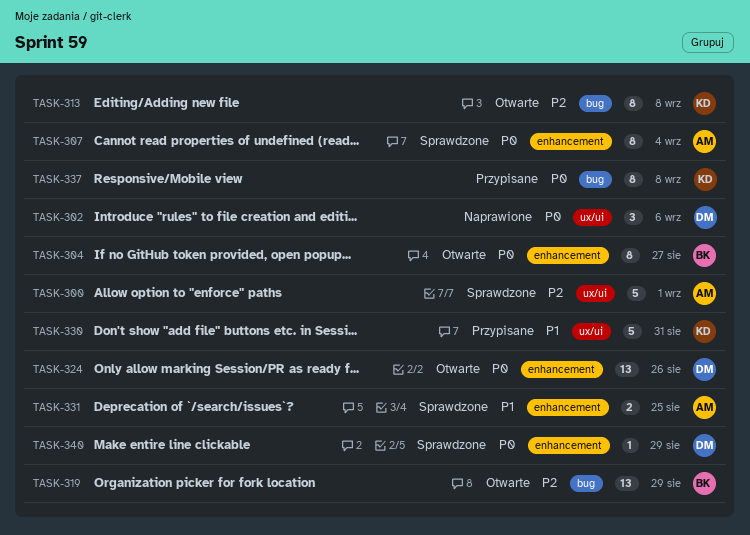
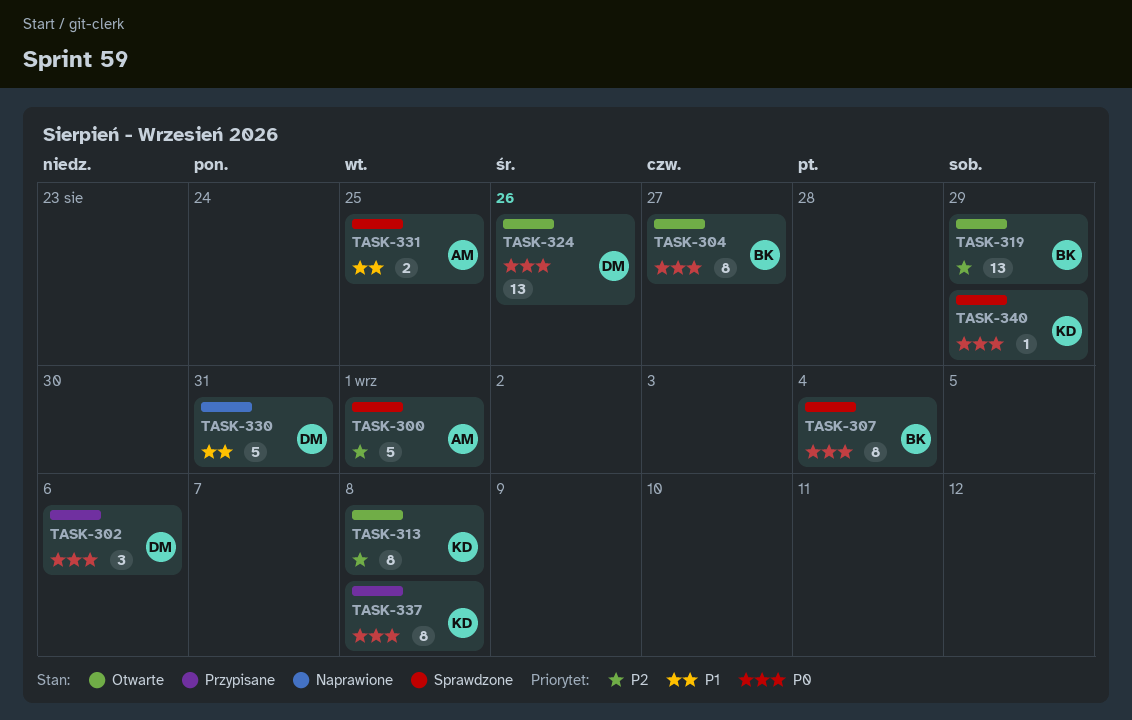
TASK-302, status: Naprawione -> Przypisane
TASK-307, owner: AM -> BK
TASK-330, status: Przypisane -> Naprawione
TASK-330, owner: KD -> DM
TASK-340, owner: DM -> KD

